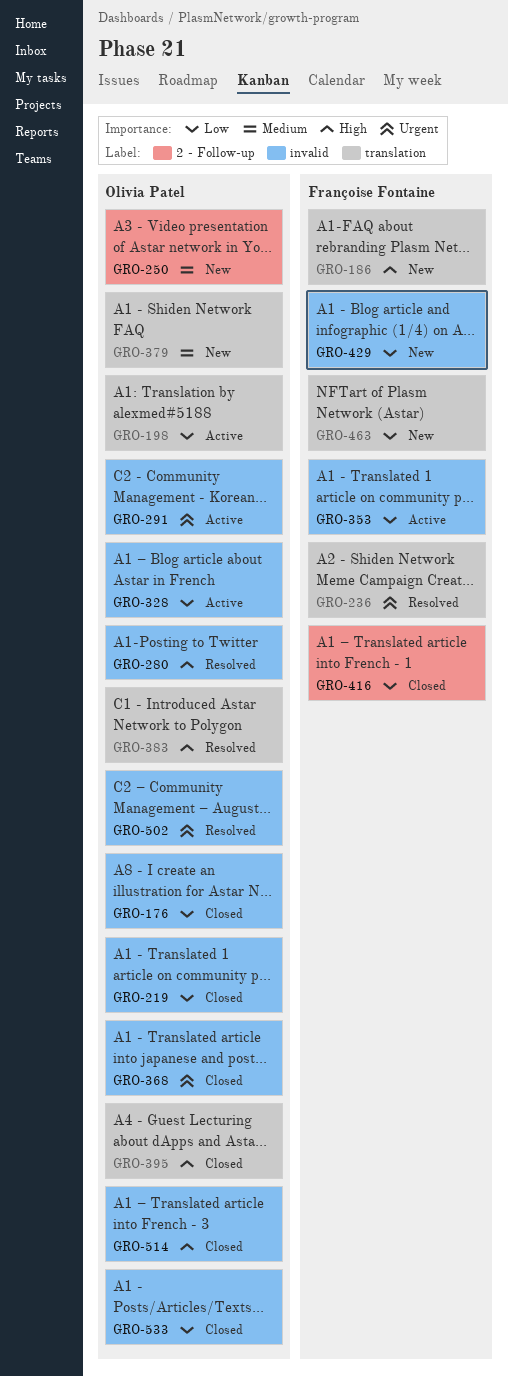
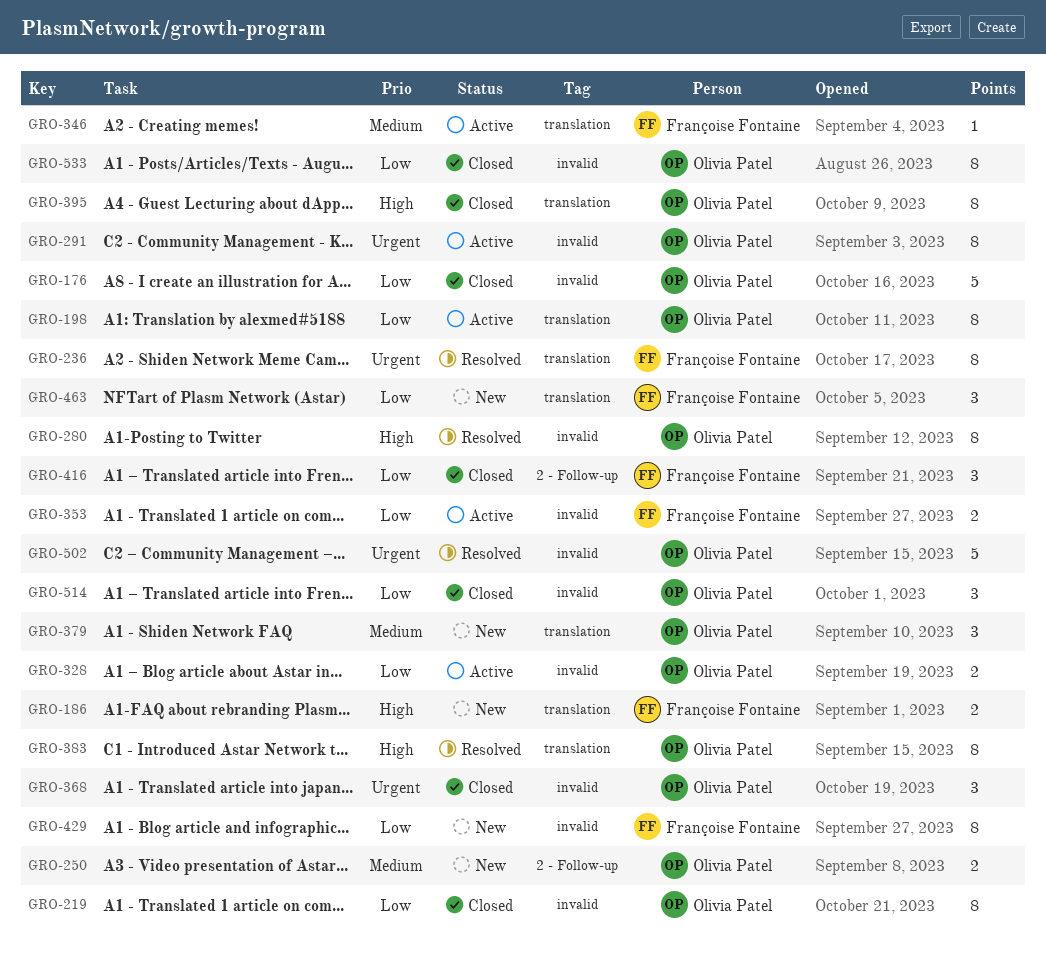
GRO-346: none -> present
GRO-514, priority: High -> Low

